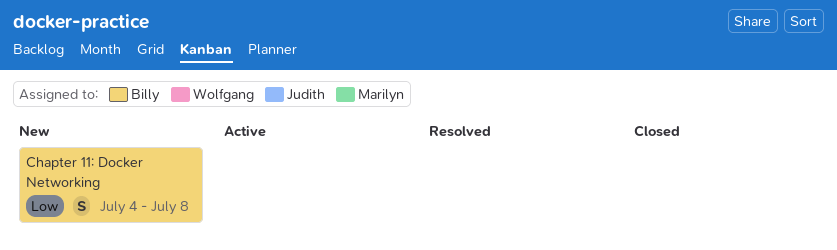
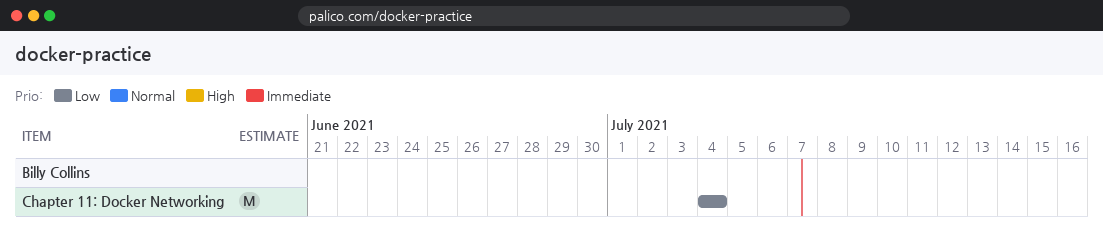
Chapter 11: Docker Networking, estimate: S -> M
Chapter 11: Docker Networking, due: Jul 8 -> Jul 4

